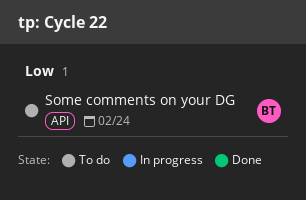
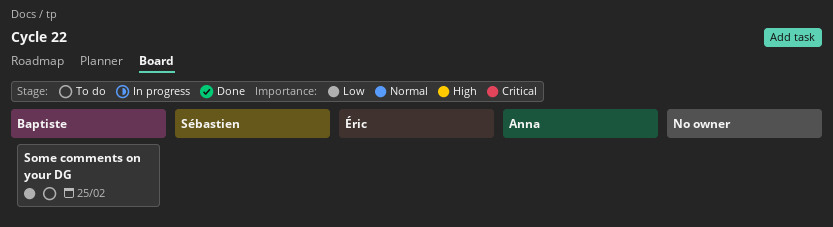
Some comments on your DG, due: Feb 24 -> Feb 25

